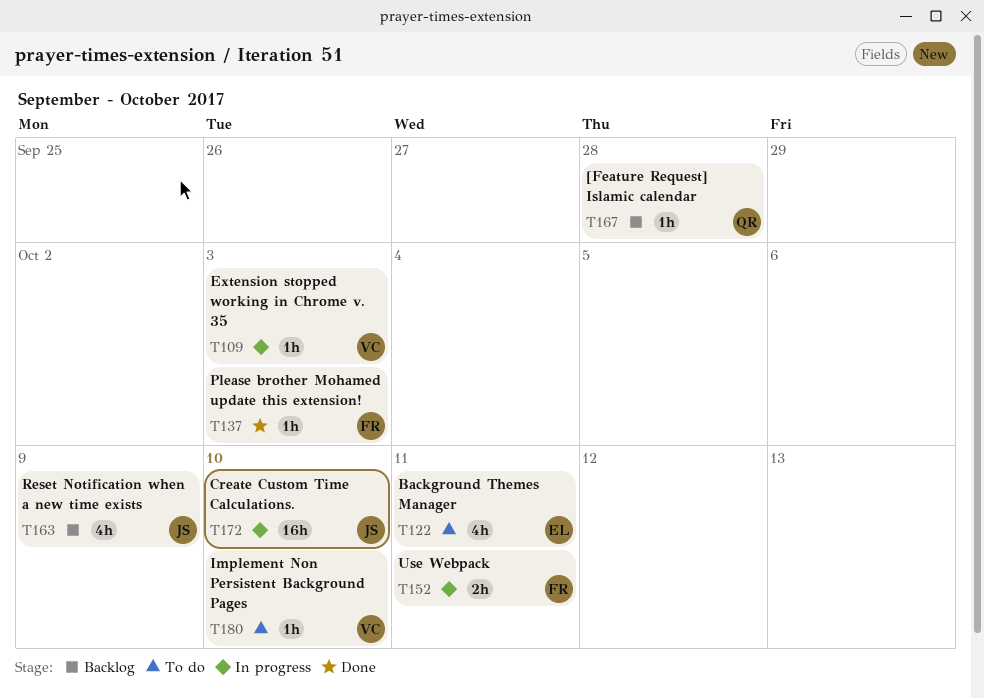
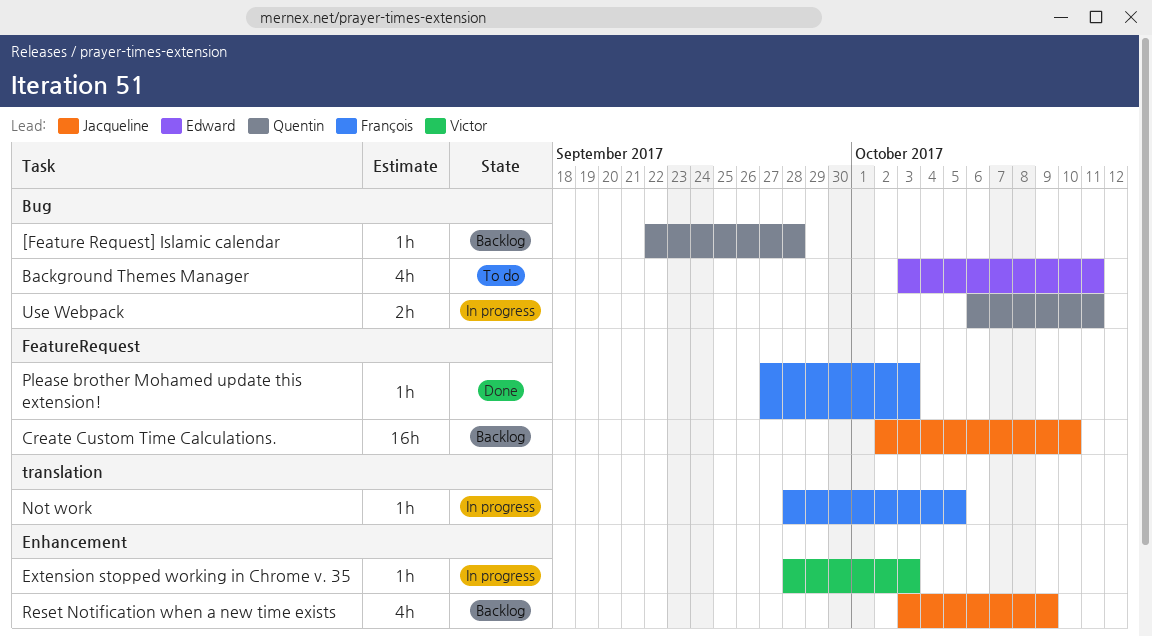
Create Custom Time Calculations., status: In progress -> Backlog
Implement Non Persistent Background Pages: present -> none
Not work: none -> present
Use Webpack, owner: François -> Quentin

